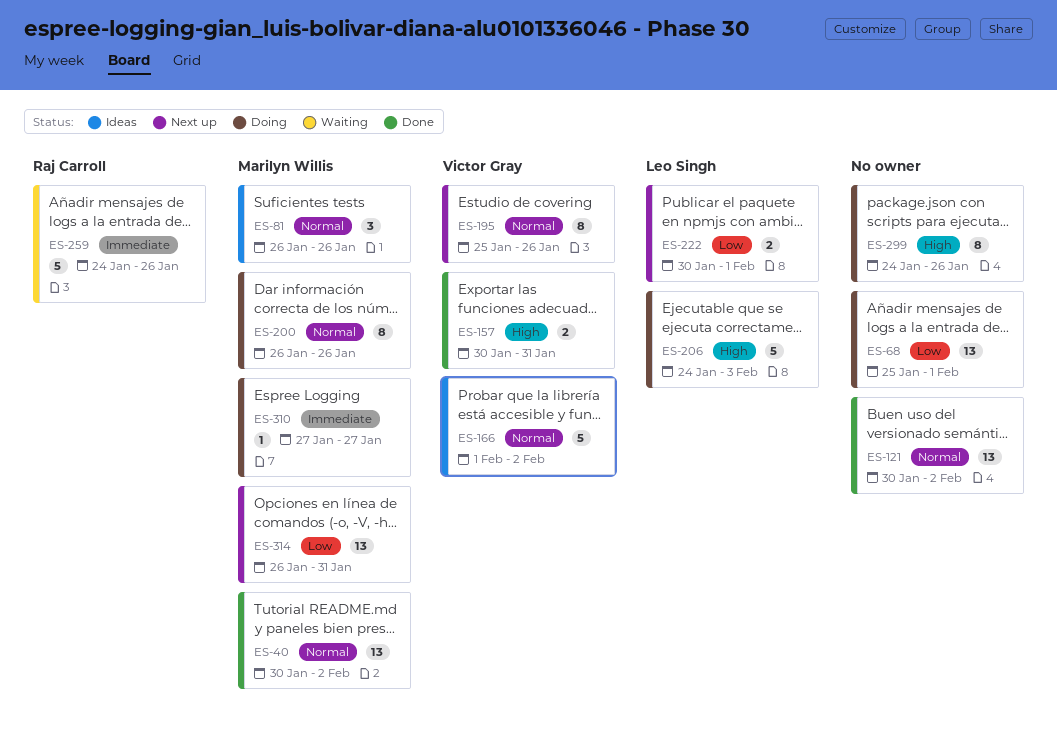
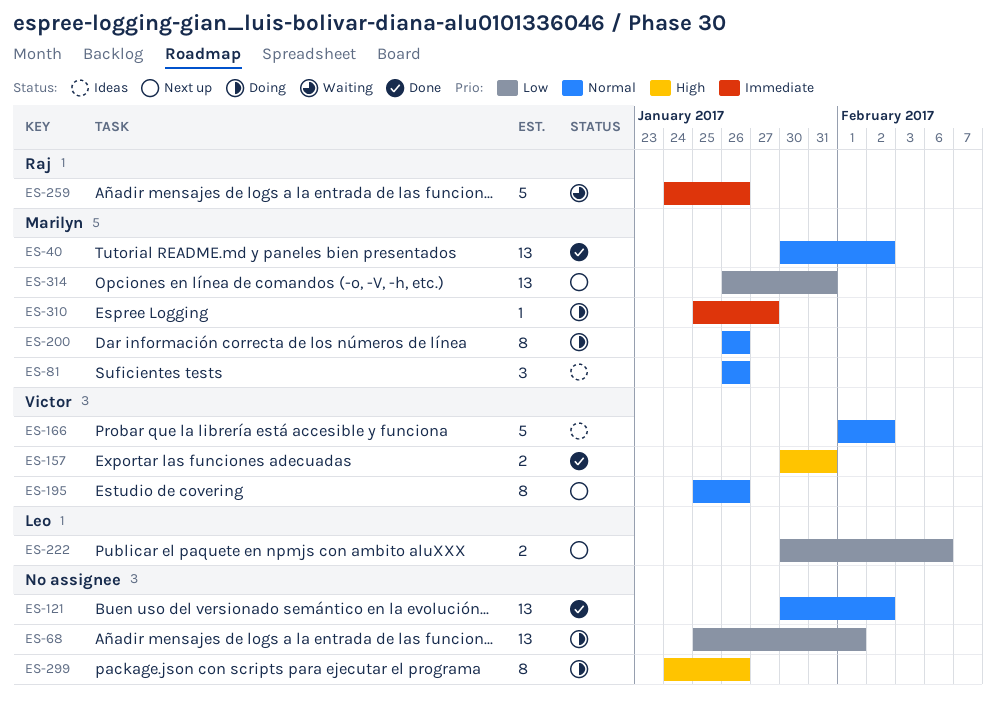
ES-206: present -> none
ES-222, due: Feb 1 -> Feb 6
ES-310, start: Jan 27 -> Jan 25

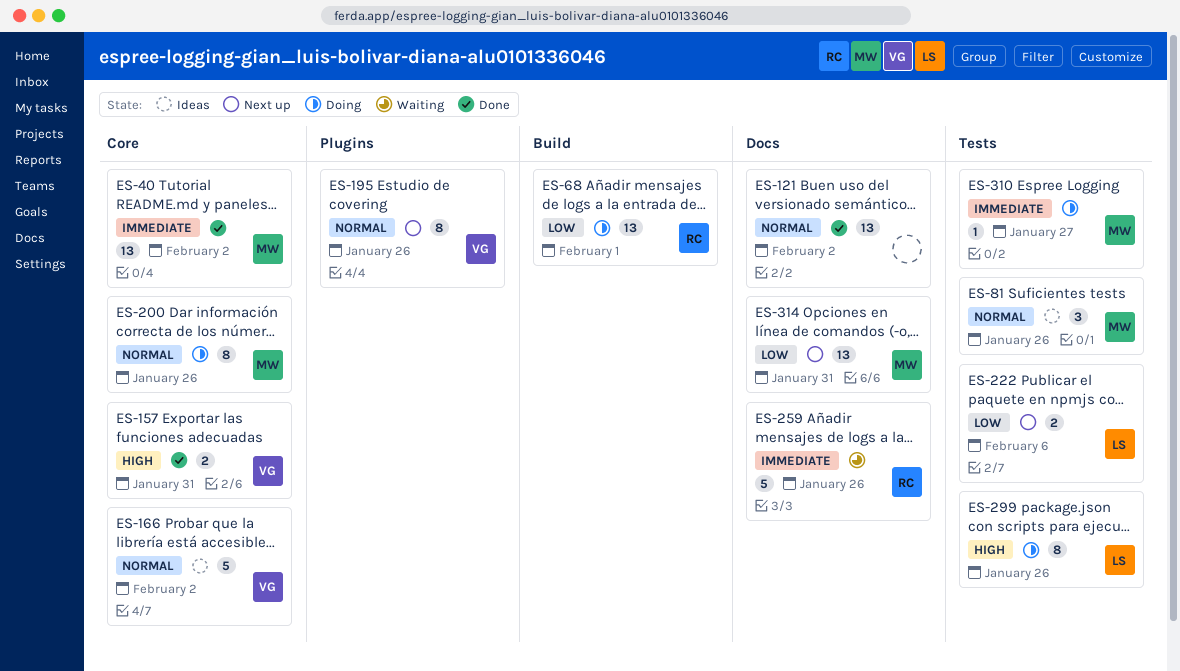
ES-40, priority: Normal -> Immediate
ES-68, owner: none -> Raj
ES-299, owner: none -> Leo

